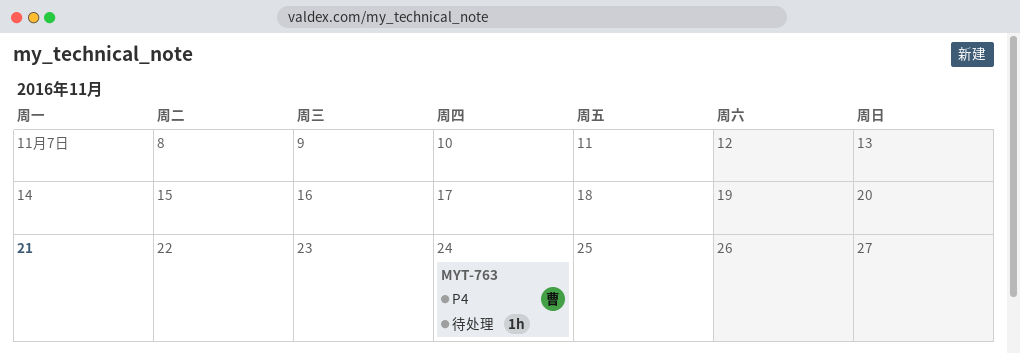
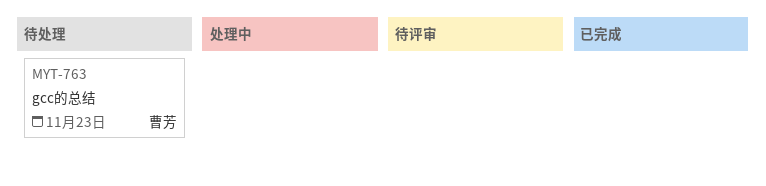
MYT-763, due: Nov 24 -> Nov 23

